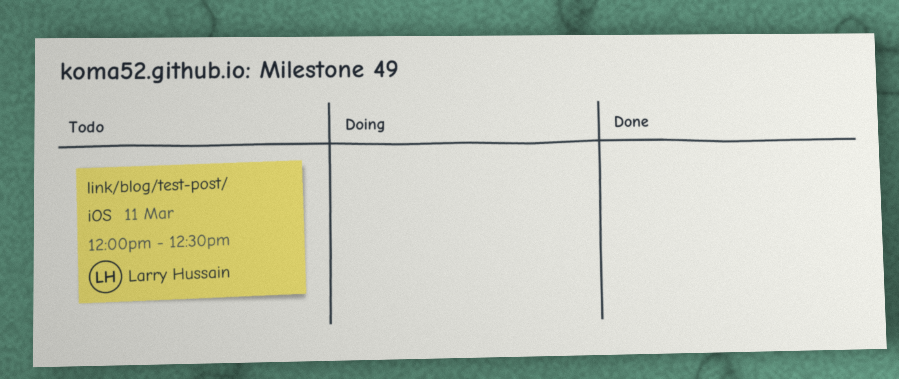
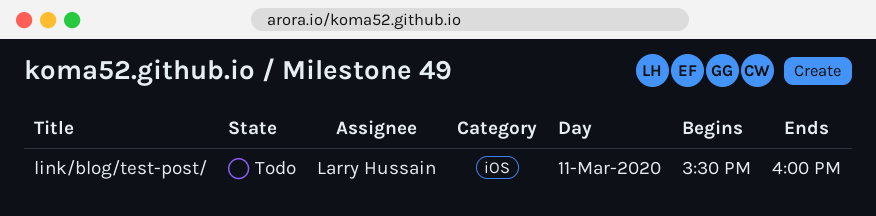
link/blog/test-post/, begins: 12:00 -> 15:30
link/blog/test-post/, ends: 12:30 -> 16:00

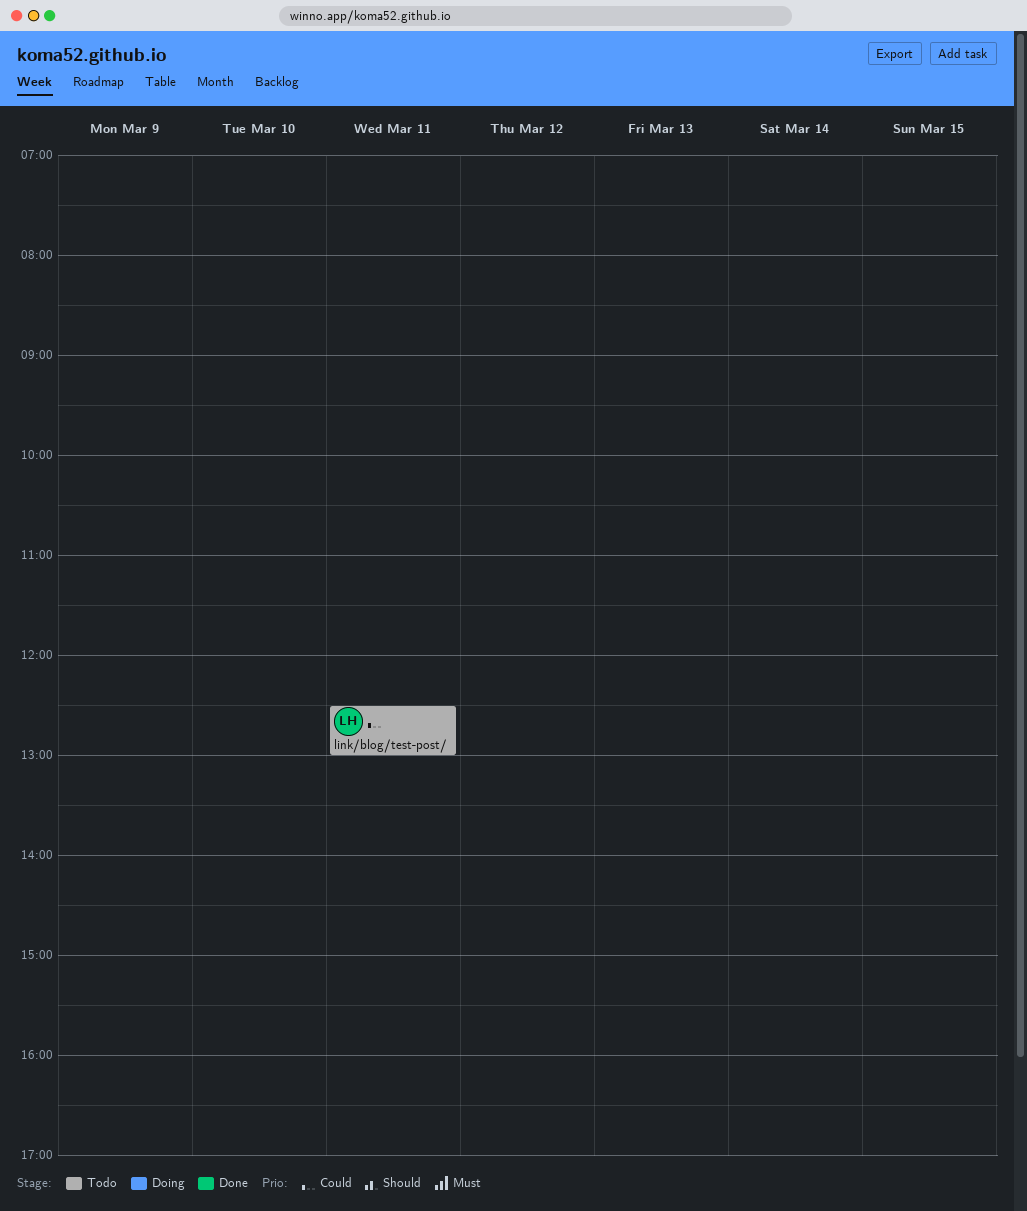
link/blog/test-post/, begins: 15:30 -> 12:30
link/blog/test-post/, ends: 16:00 -> 13:00

